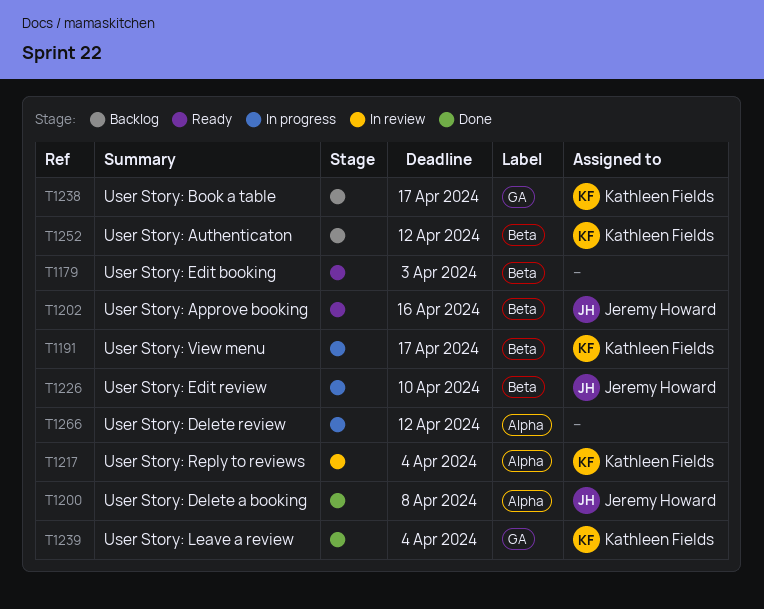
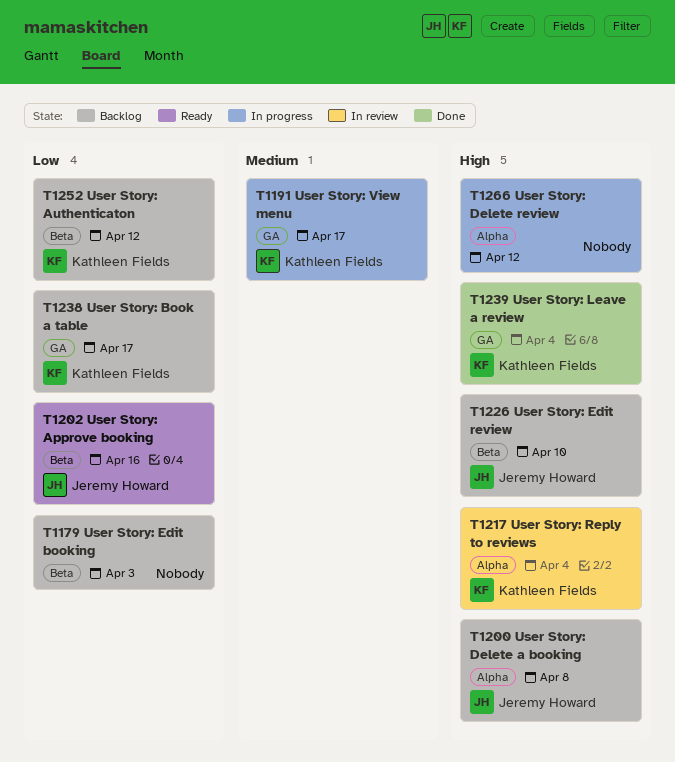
T1179, status: Ready -> Backlog
T1191, label: Beta -> GA
T1200, status: Done -> Backlog
T1226, status: In progress -> Backlog

